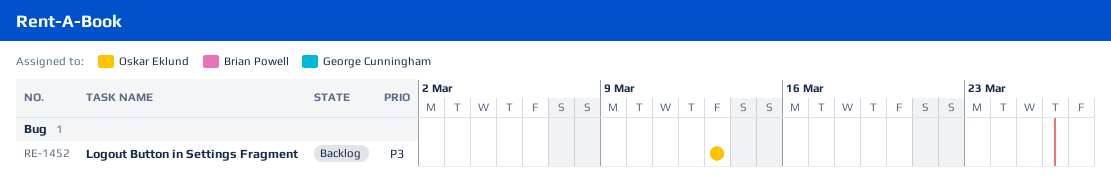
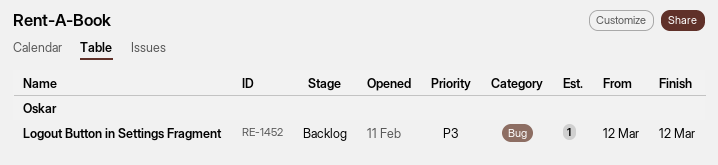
RE-1452, start: Mar 13 -> Mar 12
RE-1452, due: Mar 13 -> Mar 12

